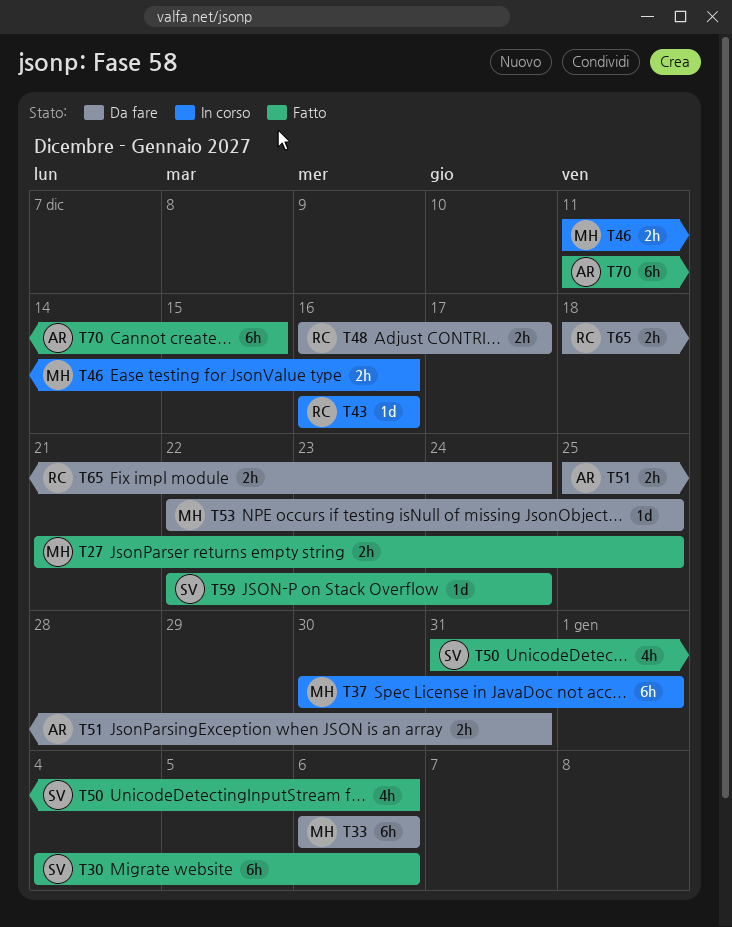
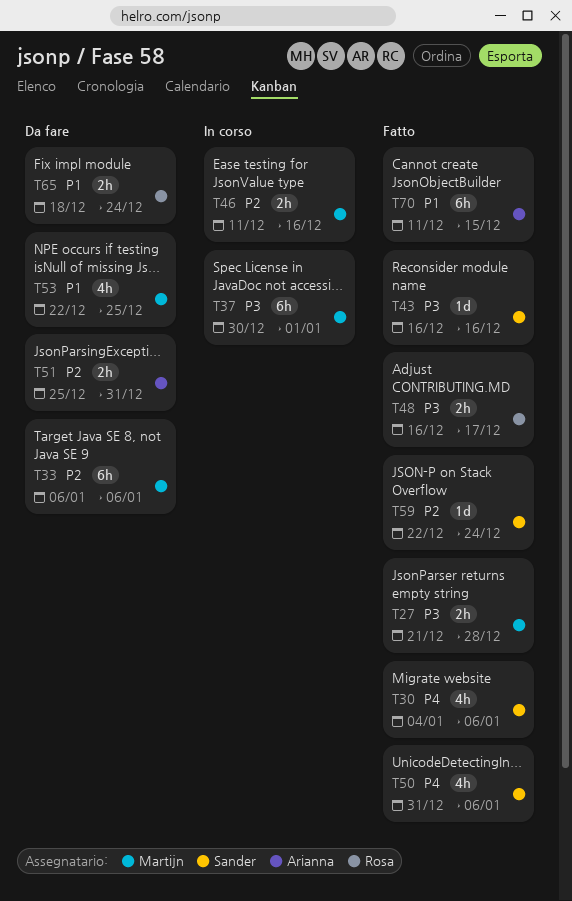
T27, due: Dec 25 -> Dec 28
T30, estimate: 6h -> 4h
T43, status: In corso -> Fatto
T43, owner: Rosa -> Sander
T48, status: Da fare -> Fatto
T53, estimate: 1d -> 4h

